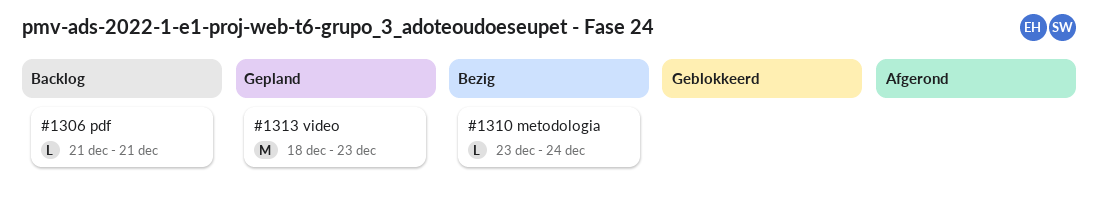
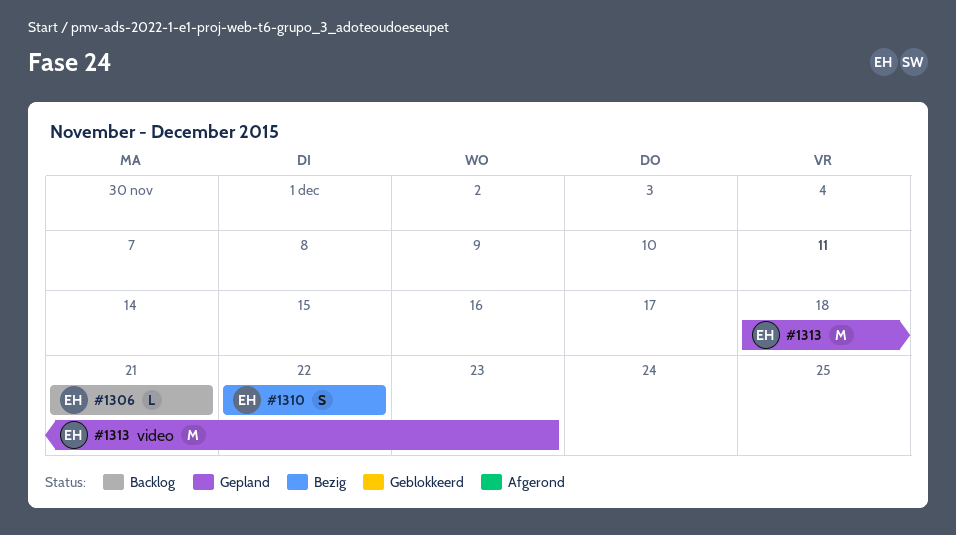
#1310, estimate: L -> S
#1310, start: Dec 23 -> Dec 22
#1310, due: Dec 24 -> Dec 22

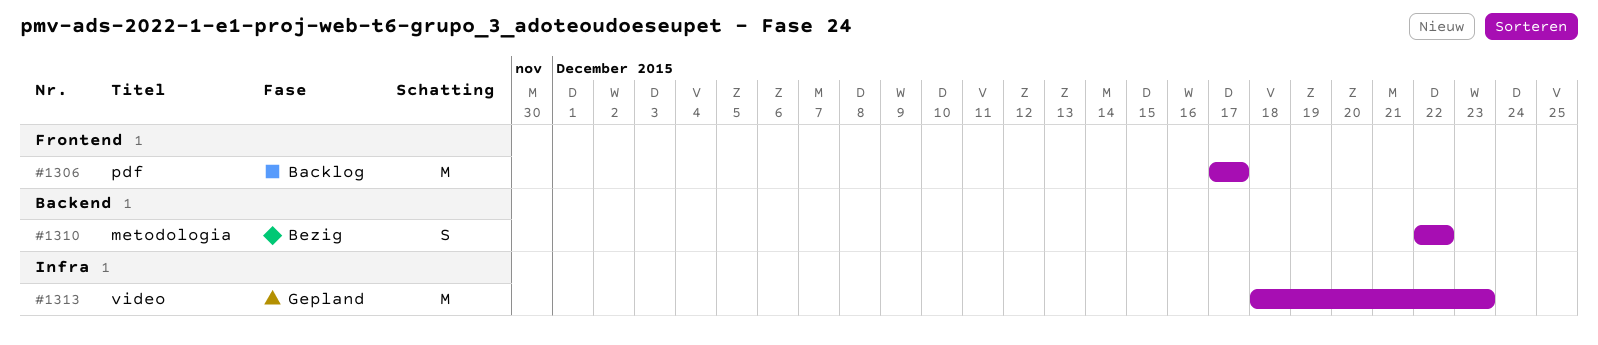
#1306, estimate: L -> M
#1306, start: Dec 21 -> Dec 17
#1306, due: Dec 21 -> Dec 17

